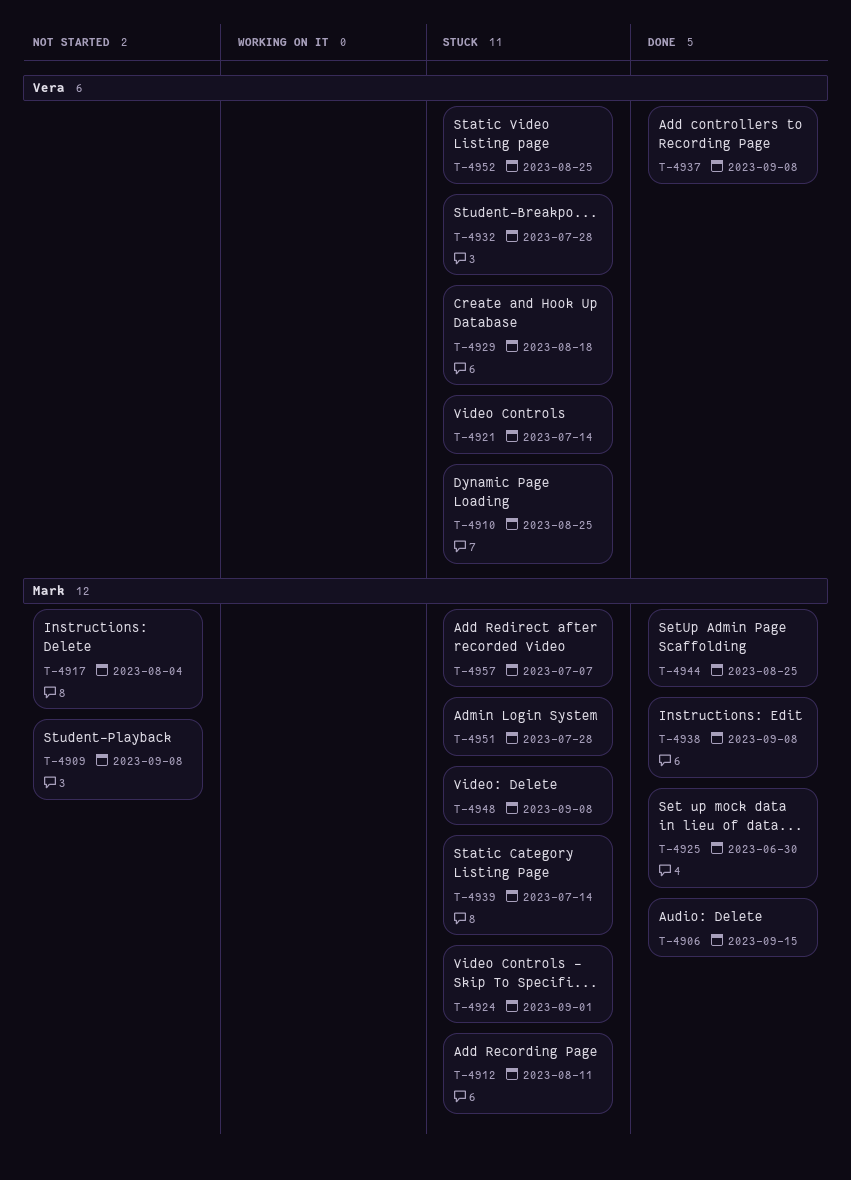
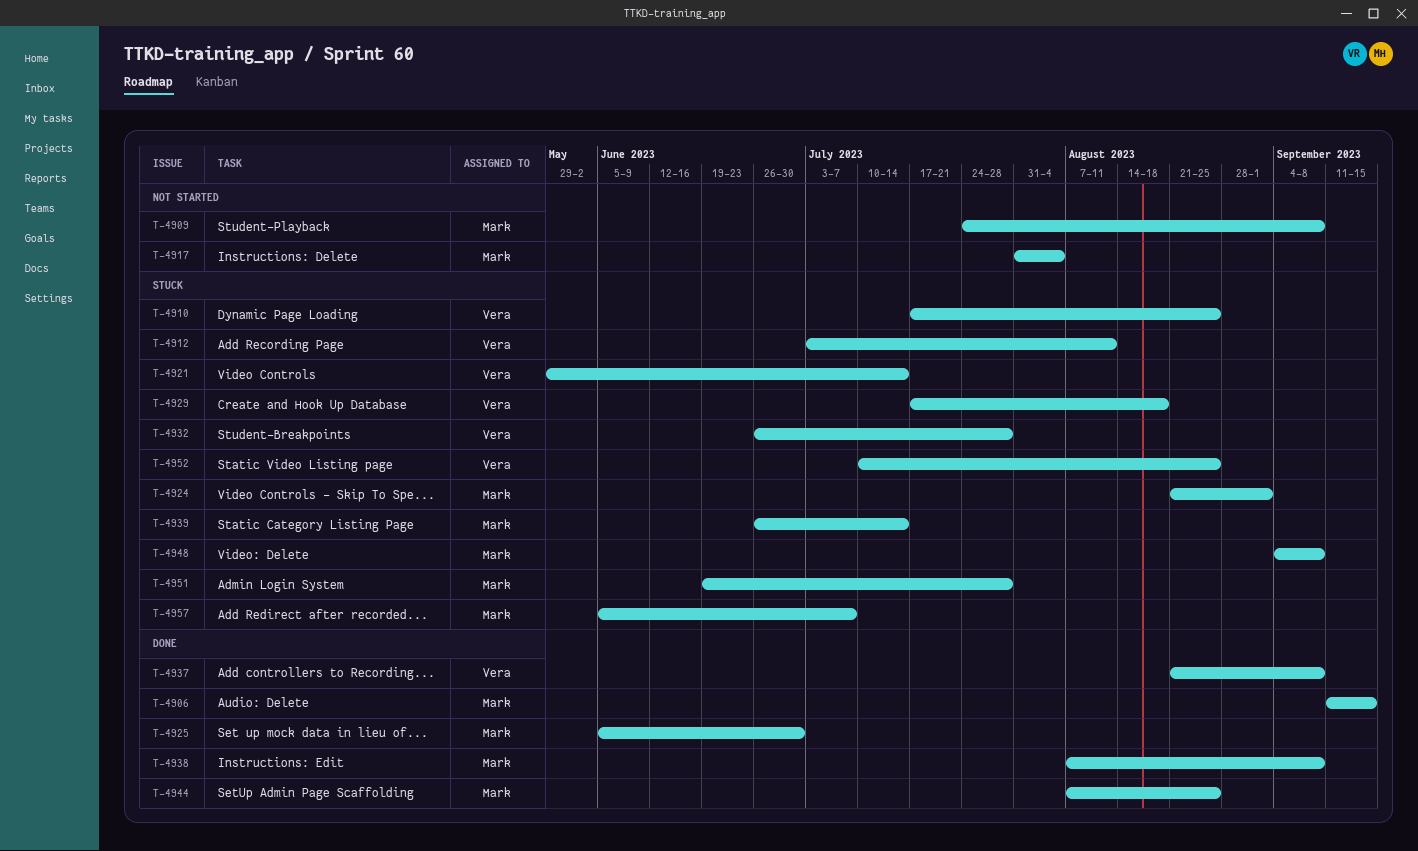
T-4912, owner: Mark -> Vera

